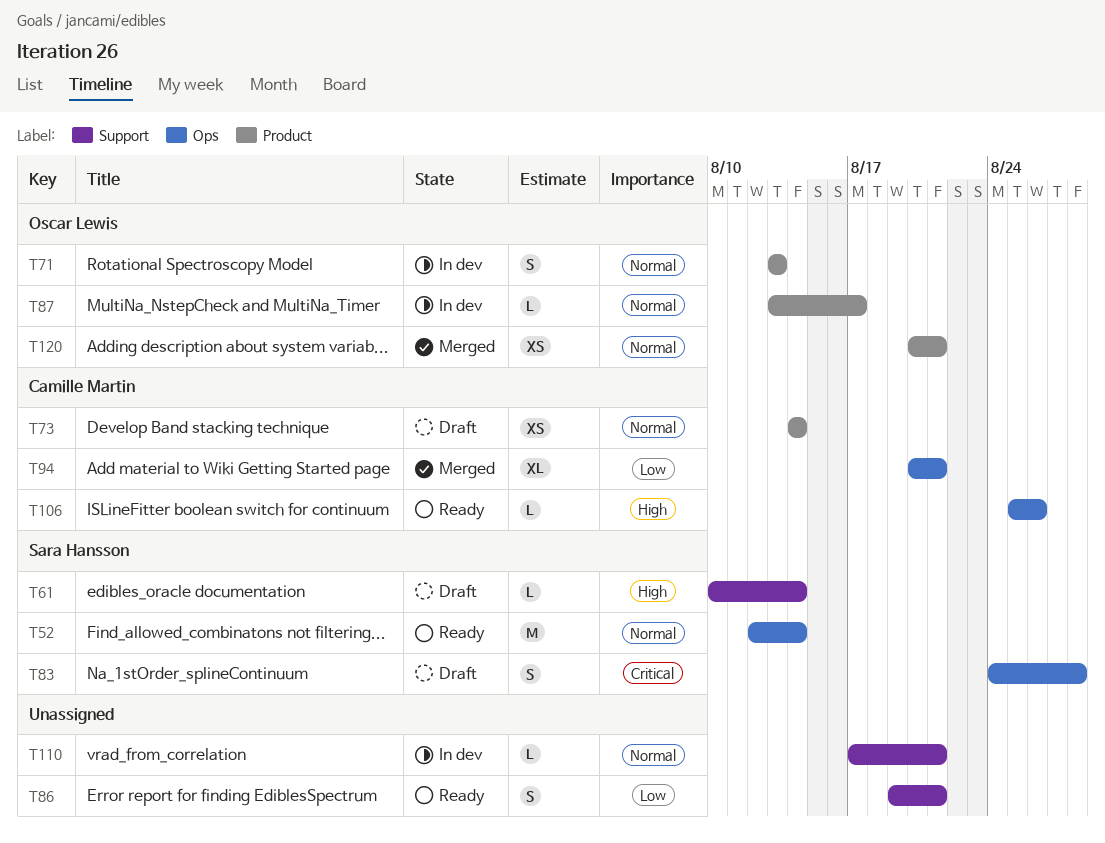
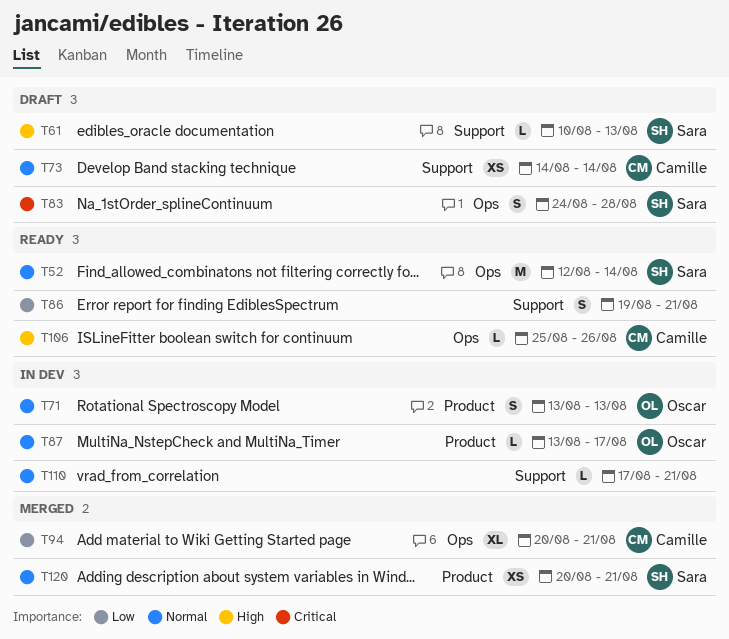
T61, due: Aug 14 -> Aug 13
T73, label: Product -> Support
T120, owner: Oscar Lewis -> Sara Hansson

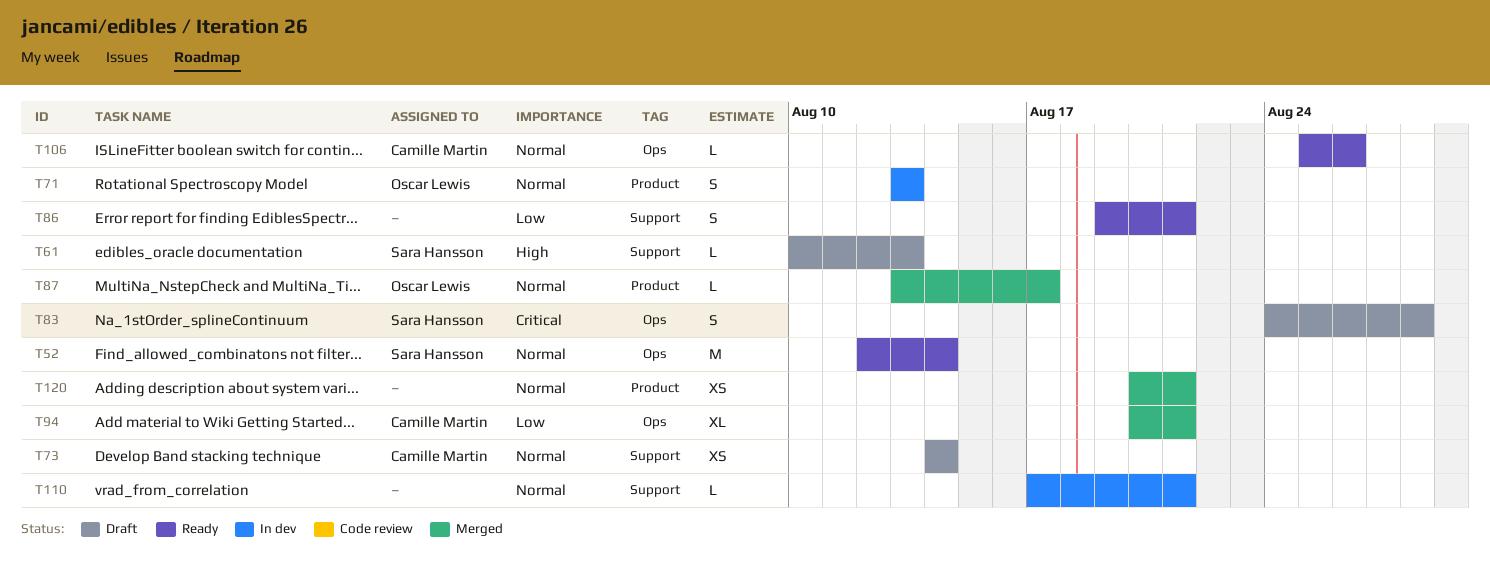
T87, status: In dev -> Merged
T106, priority: High -> Normal
T120, owner: Sara Hansson -> none

